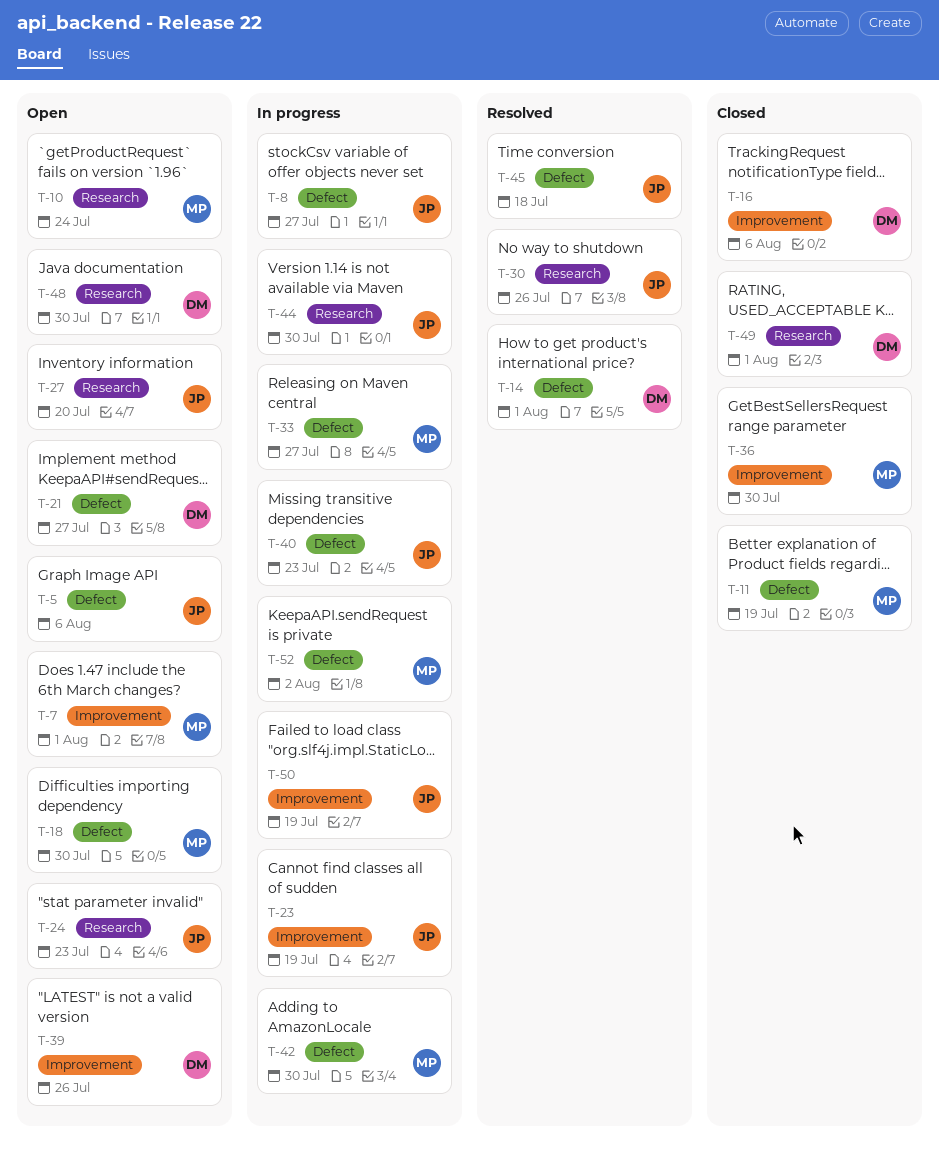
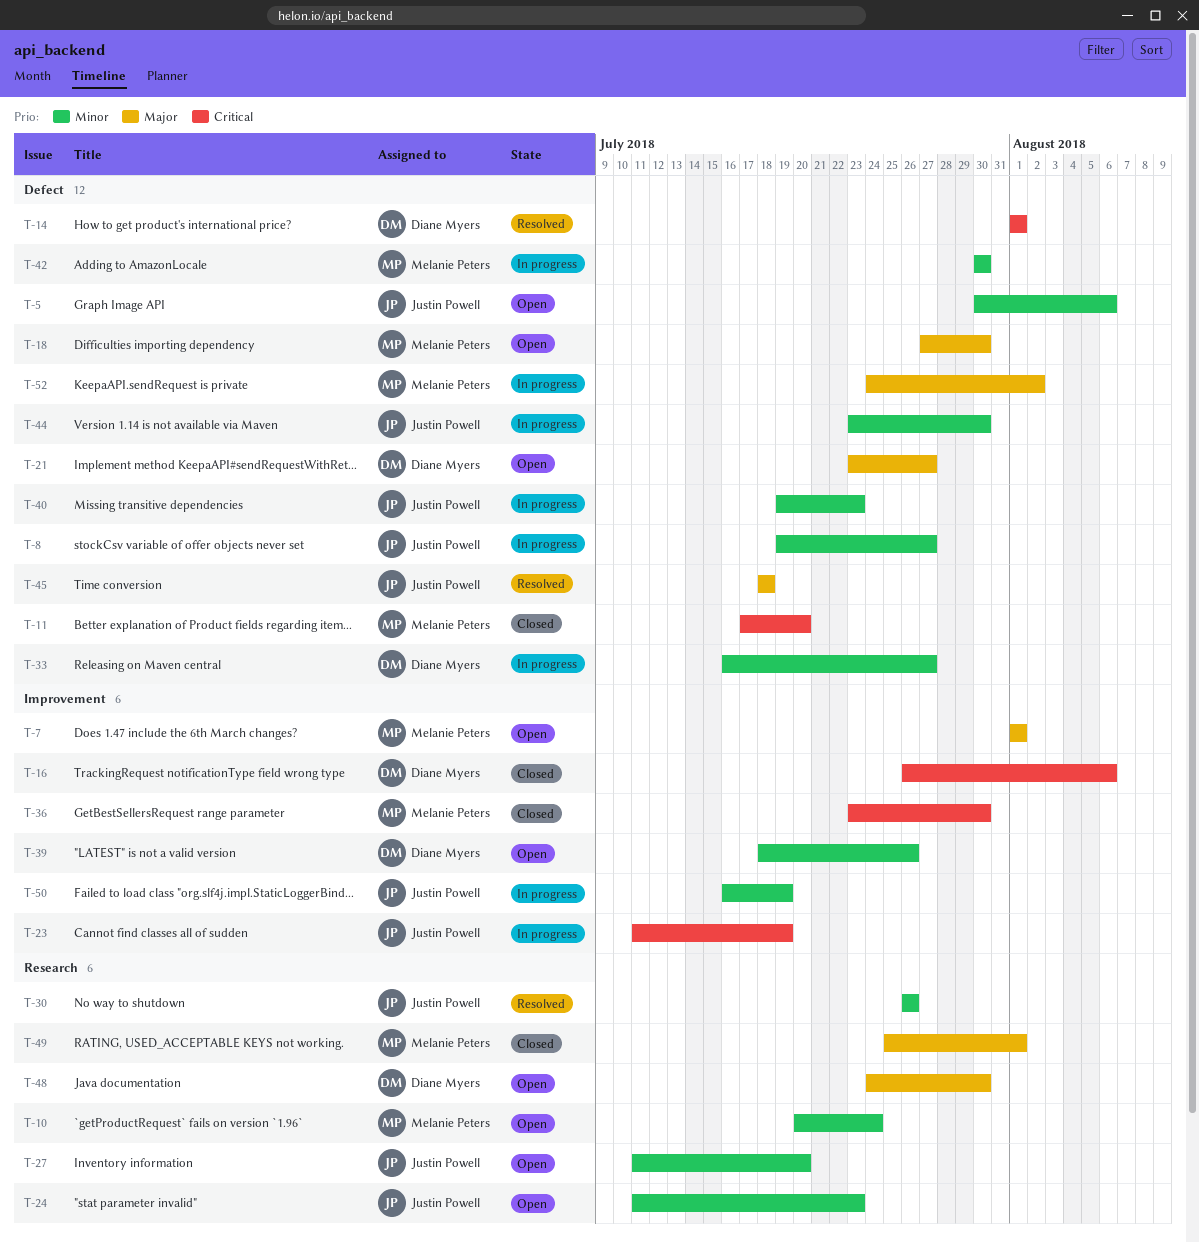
T-11, due: Jul 19 -> Jul 20
T-33, owner: Melanie Peters -> Diane Myers
T-44, label: Research -> Defect
T-49, owner: Diane Myers -> Melanie Peters

